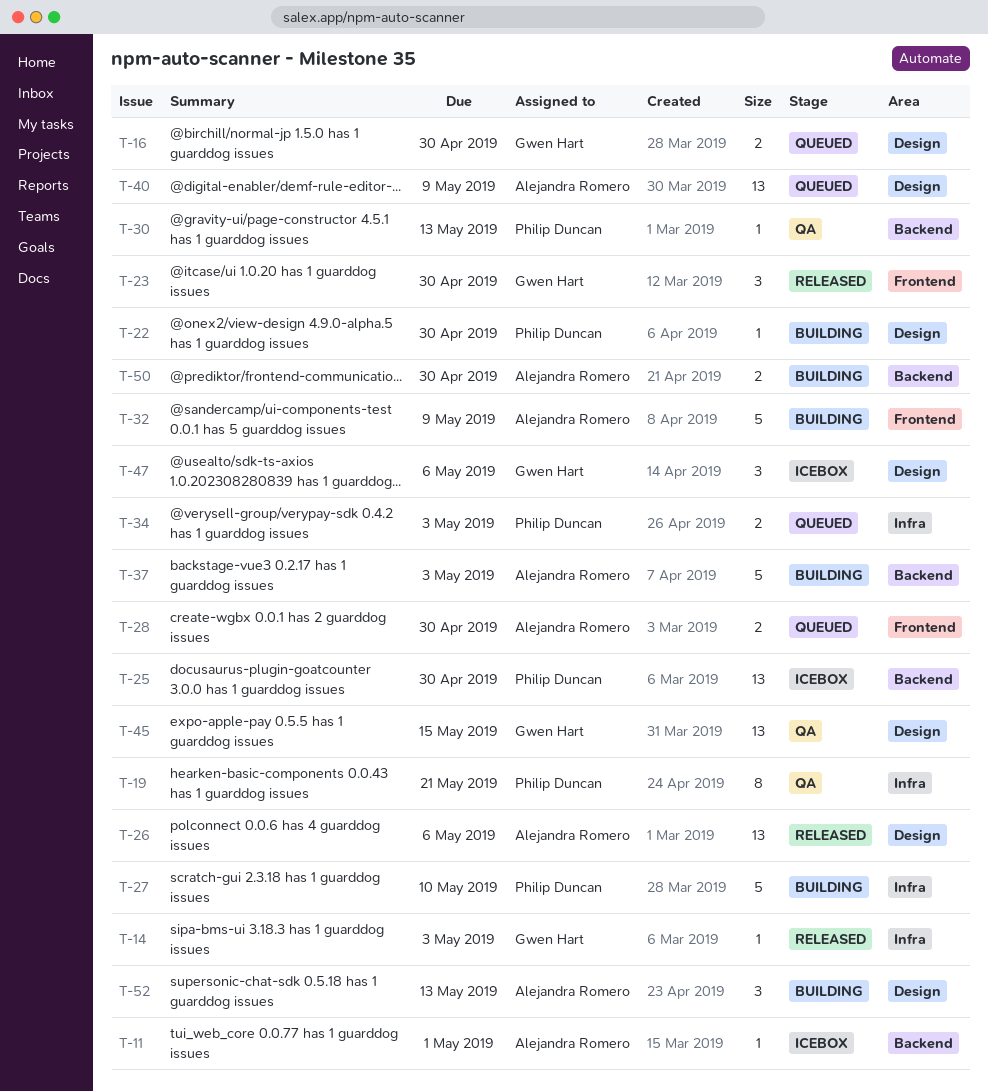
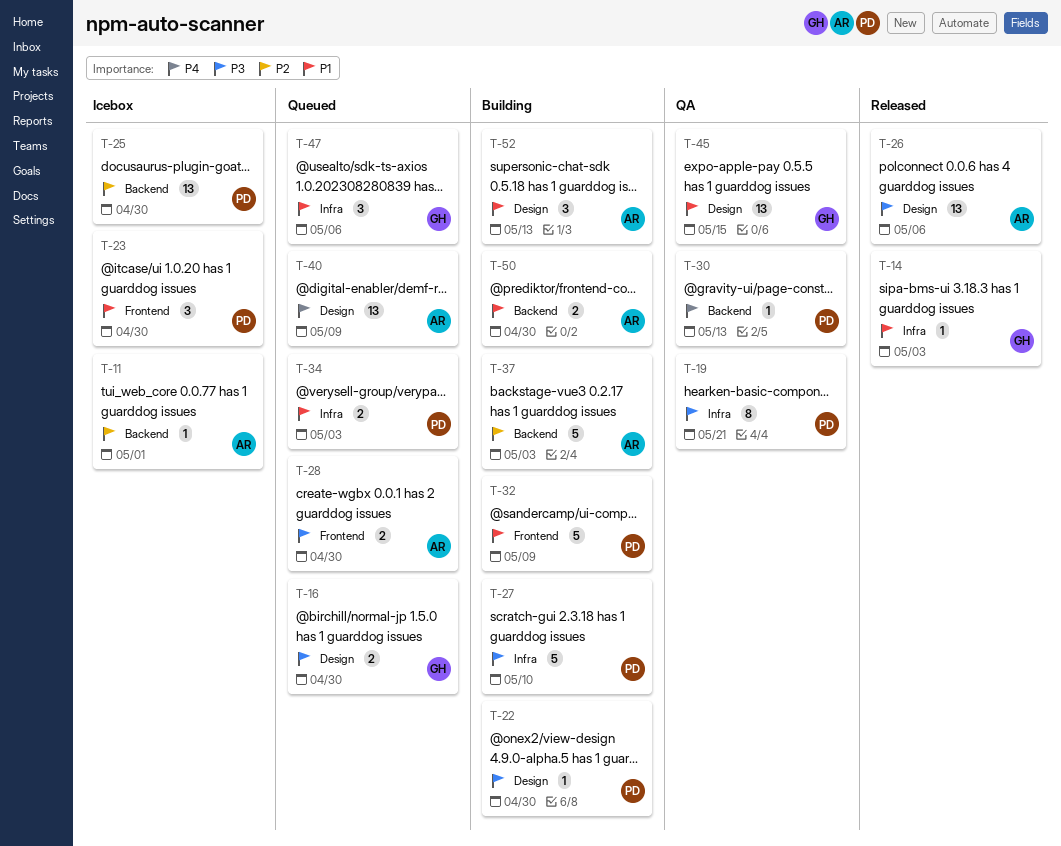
T-23, status: Released -> Icebox
T-23, owner: Gwen Hart -> Philip Duncan
T-32, owner: Alejandra Romero -> Philip Duncan
T-47, status: Icebox -> Queued
T-47, label: Design -> Infra

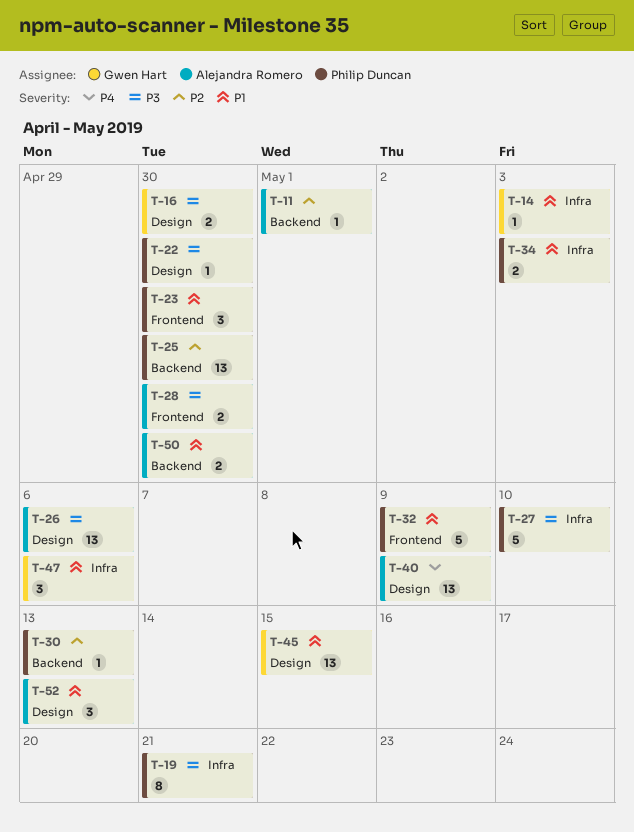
T-30, priority: P4 -> P2
T-37: present -> none

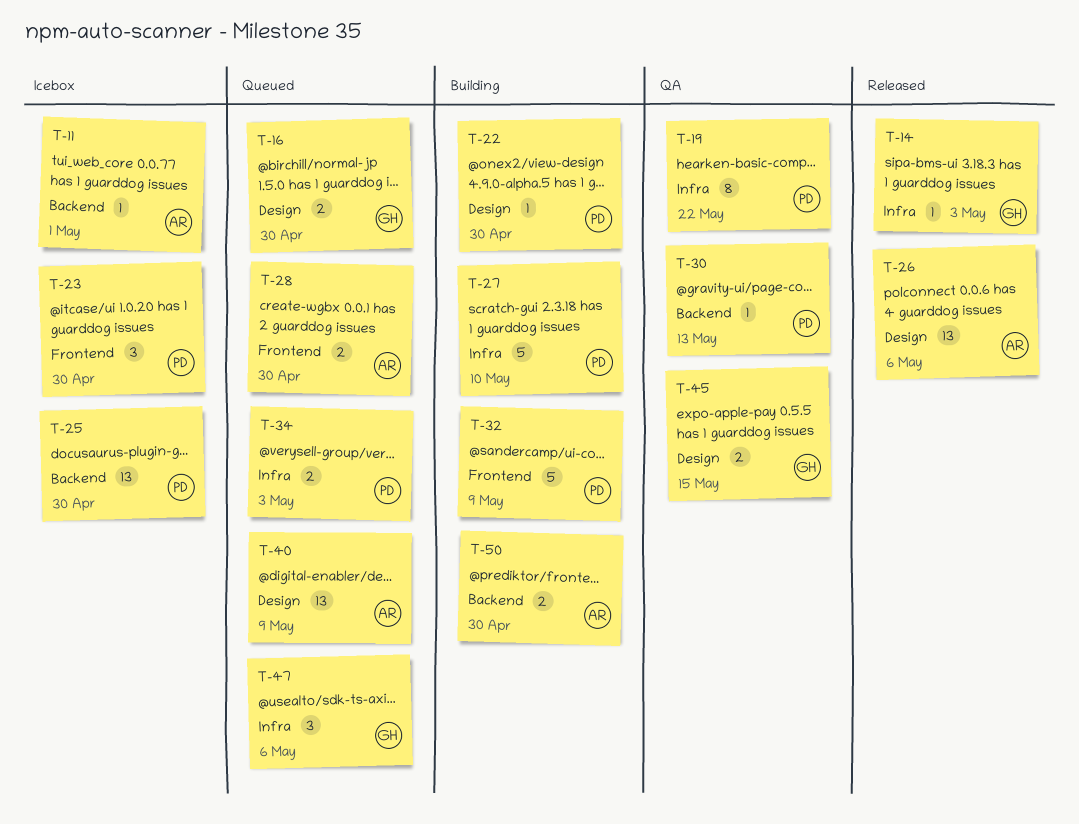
T-19, due: May 21 -> May 22
T-45, estimate: 13 -> 2
T-52: present -> none

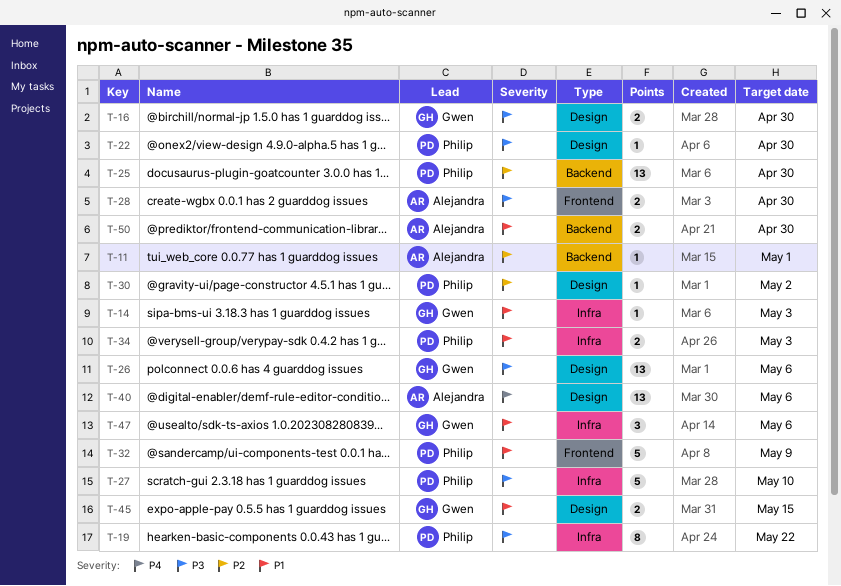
T-23: present -> none
T-26, owner: Alejandra -> Gwen
T-30, label: Backend -> Design
T-30, due: May 13 -> May 2
T-40, due: May 9 -> May 6

